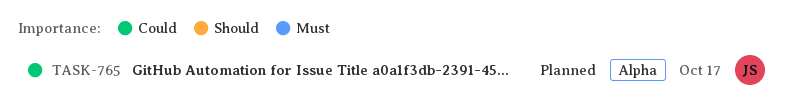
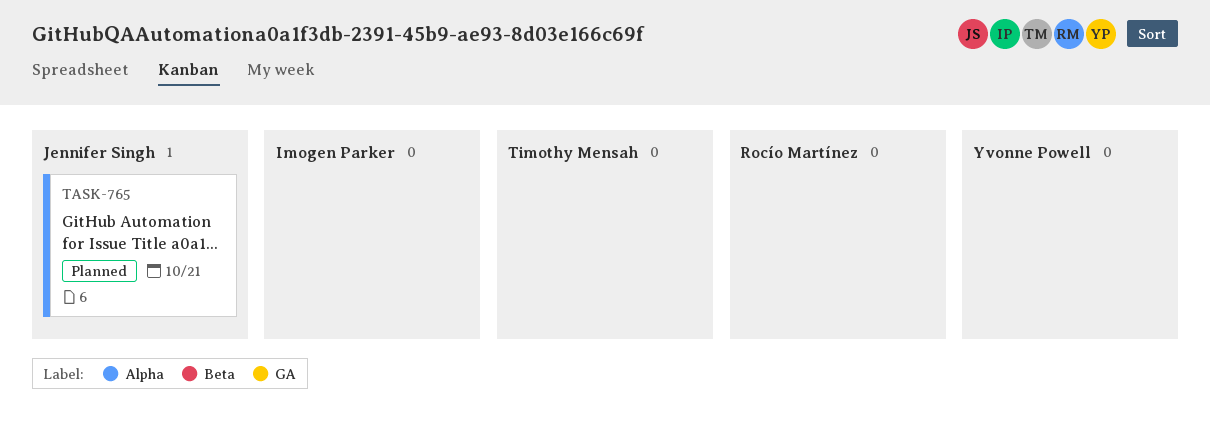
TASK-765, due: Oct 17 -> Oct 21

